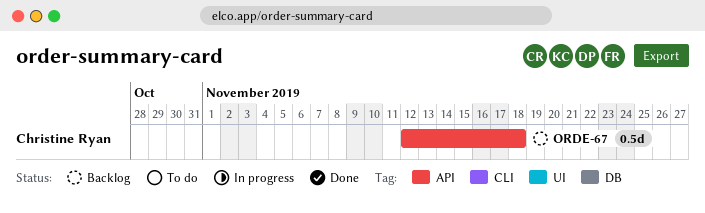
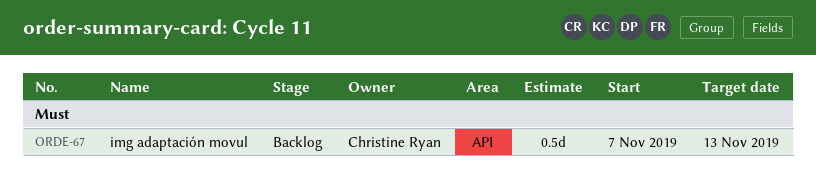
ORDE-67, start: Nov 12 -> Nov 7
ORDE-67, due: Nov 18 -> Nov 13

